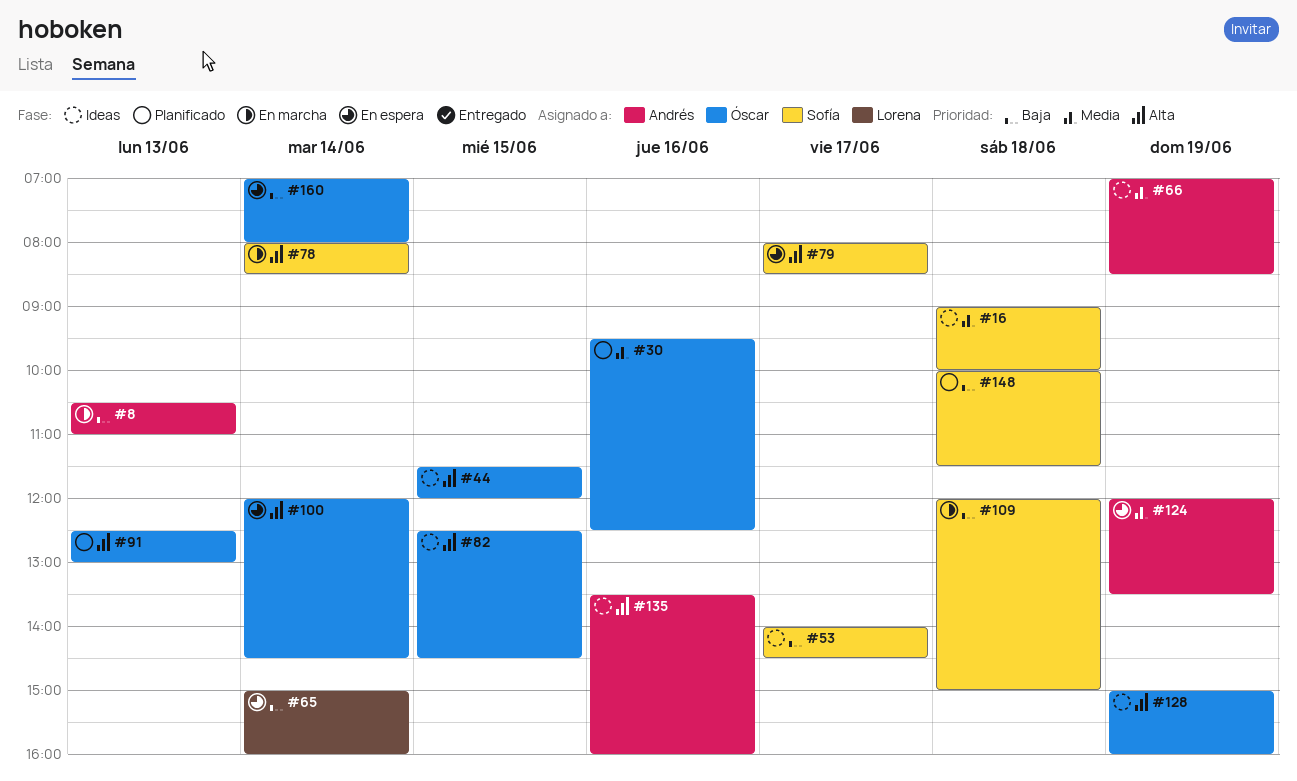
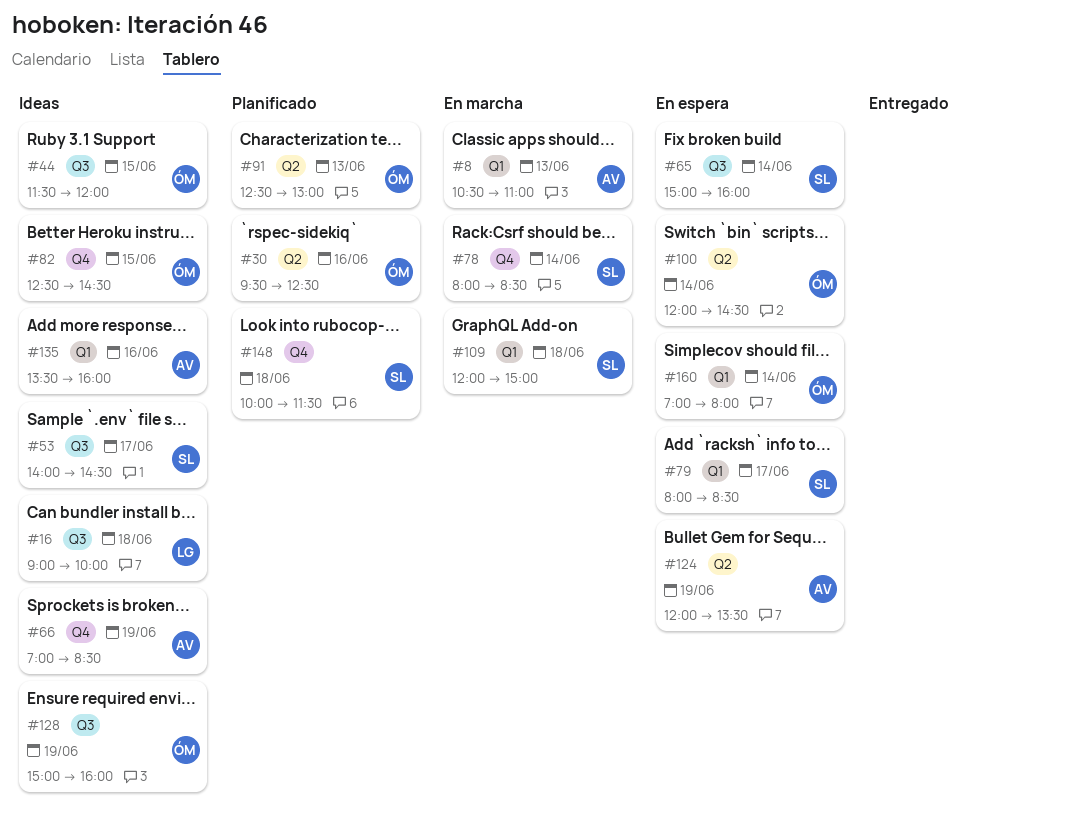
#16, owner: Sofía -> Lorena
#65, owner: Lorena -> Sofía

